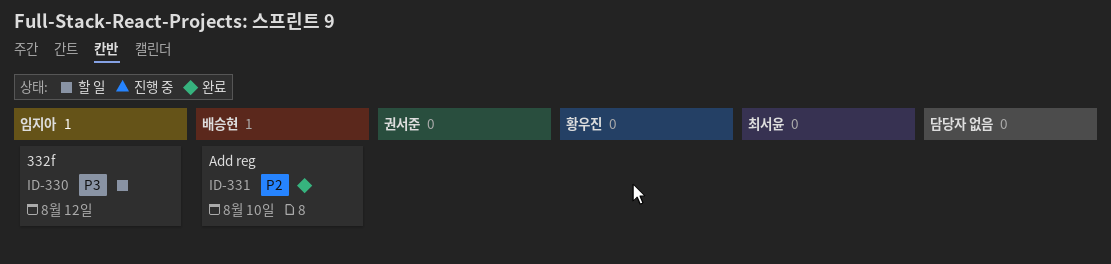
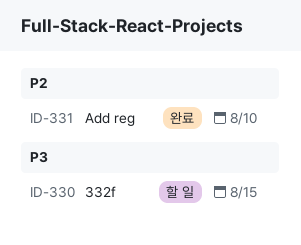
ID-330, due: Aug 12 -> Aug 15

